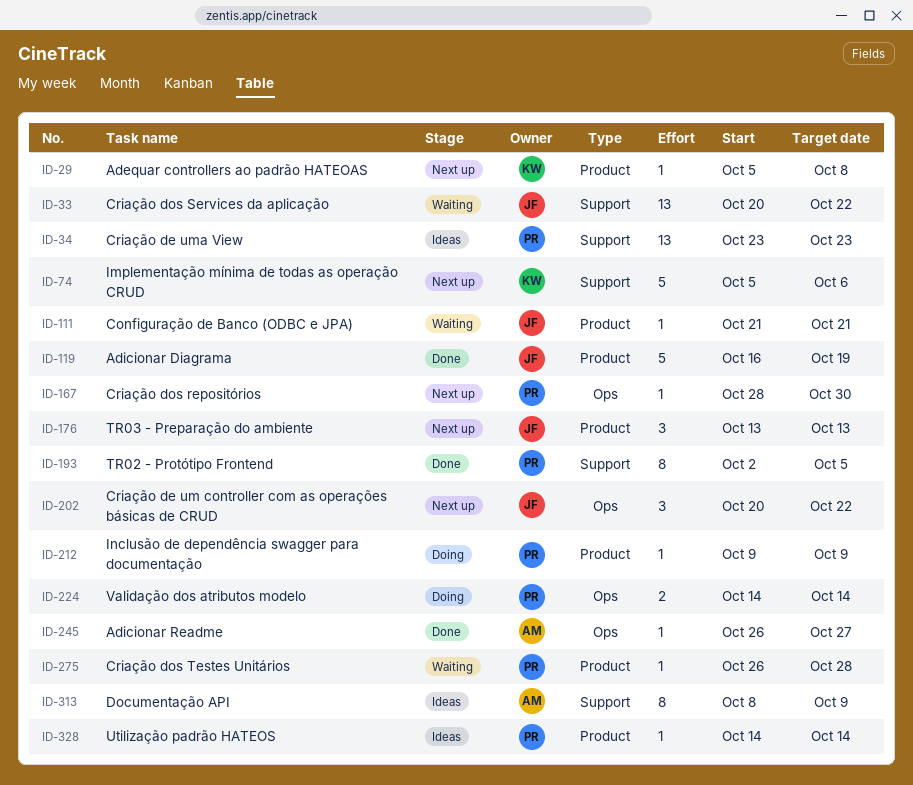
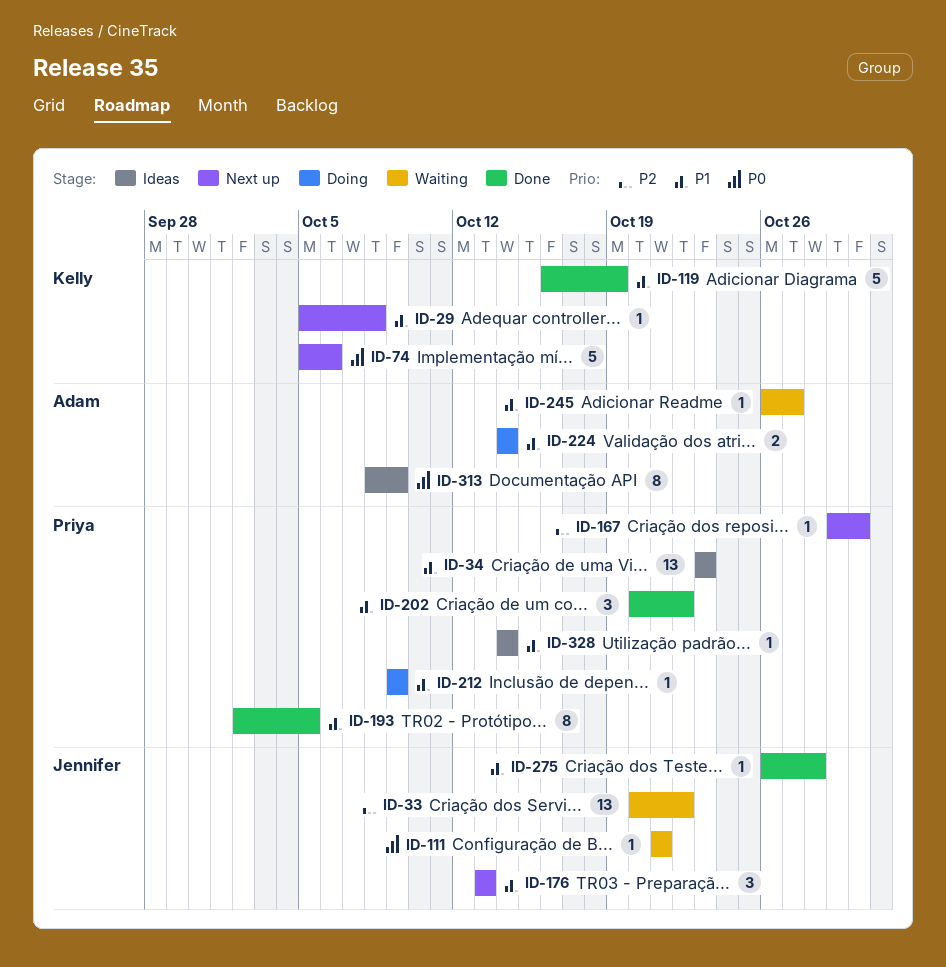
ID-119, owner: Jennifer -> Kelly
ID-167, start: Oct 28 -> Oct 29
ID-202, status: Next up -> Done
ID-202, owner: Jennifer -> Priya
ID-224, owner: Priya -> Adam
ID-245, status: Done -> Waiting
ID-275, status: Waiting -> Done
ID-275, owner: Priya -> Jennifer

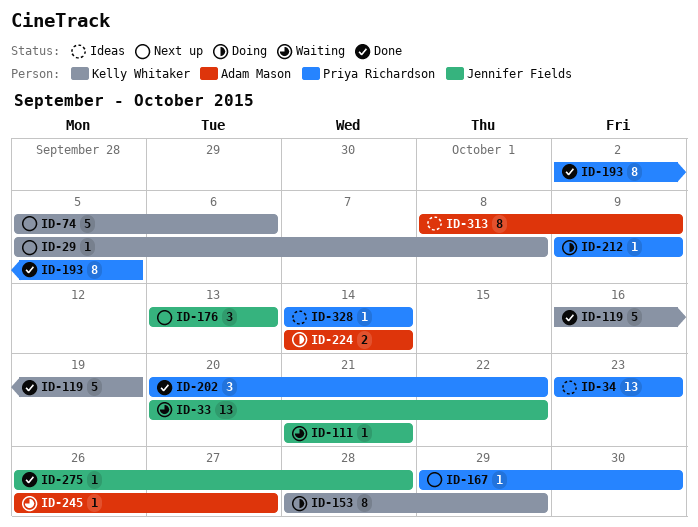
ID-153: none -> present

